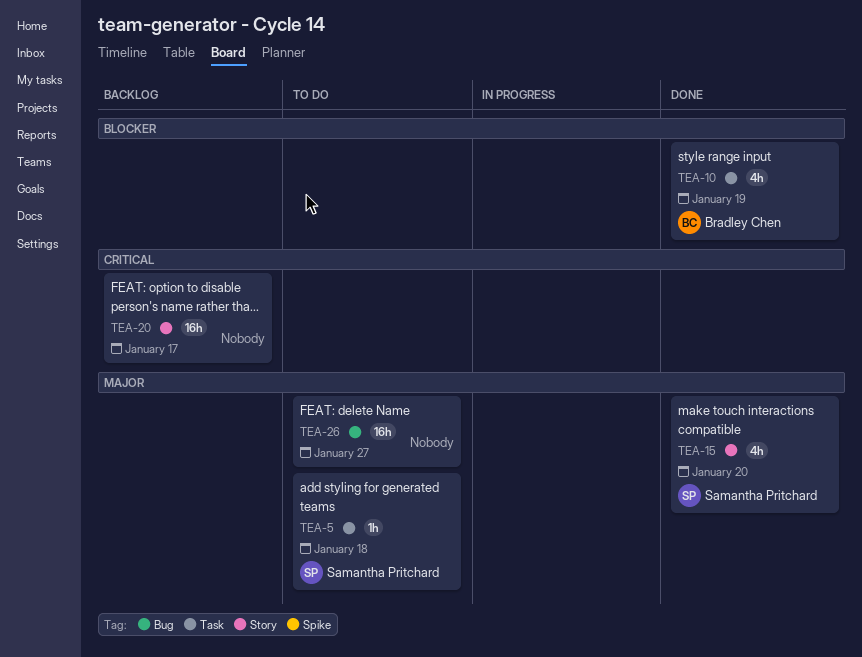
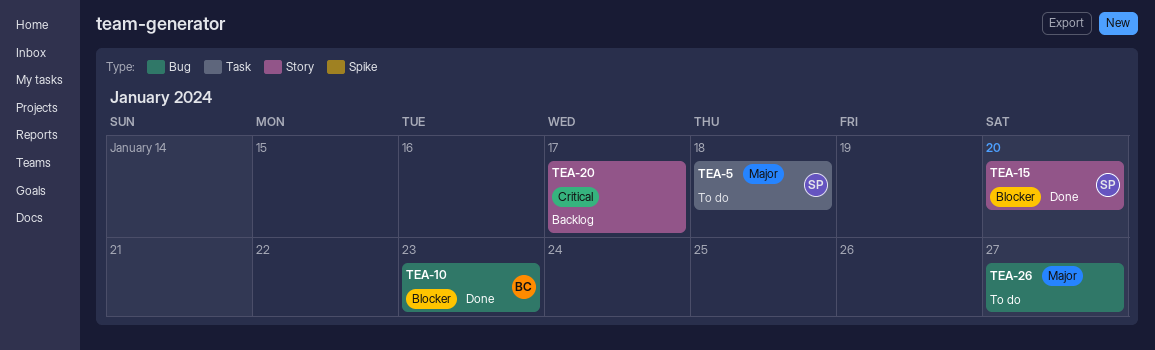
TEA-10, label: Task -> Bug
TEA-10, due: Jan 19 -> Jan 23
TEA-15, priority: Major -> Blocker

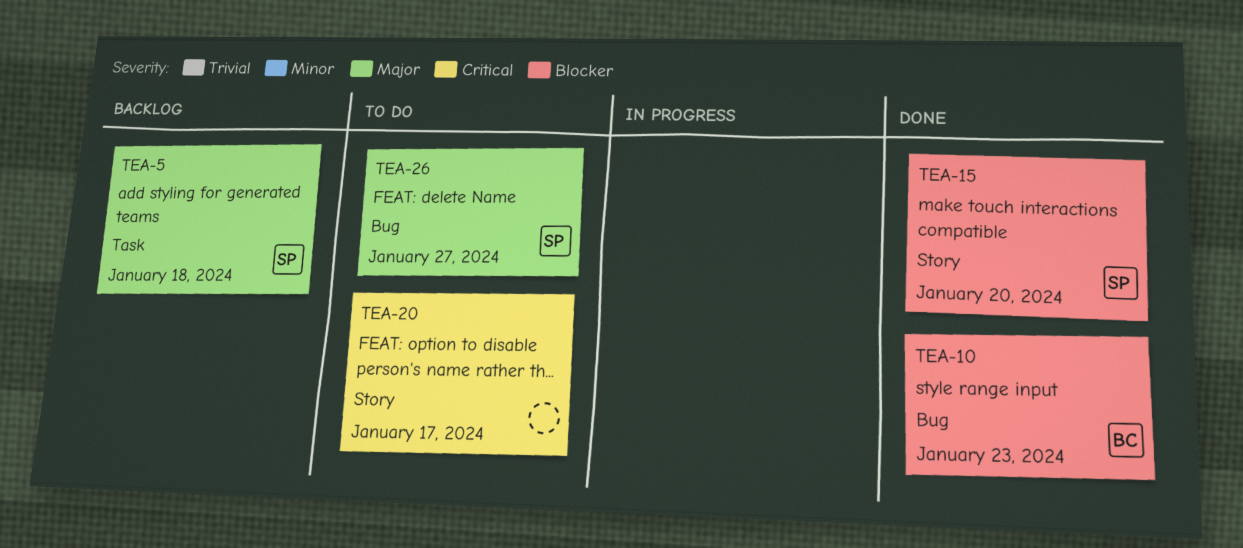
TEA-5, status: To do -> Backlog
TEA-20, status: Backlog -> To do
TEA-26, owner: none -> SP

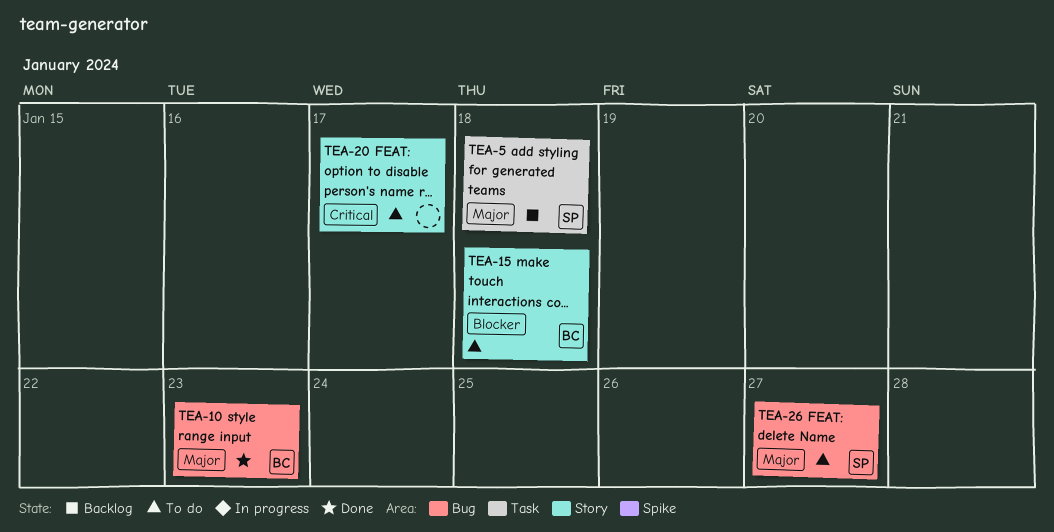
TEA-10, priority: Blocker -> Major
TEA-15, status: Done -> To do
TEA-15, owner: SP -> BC
TEA-15, due: Jan 20 -> Jan 18

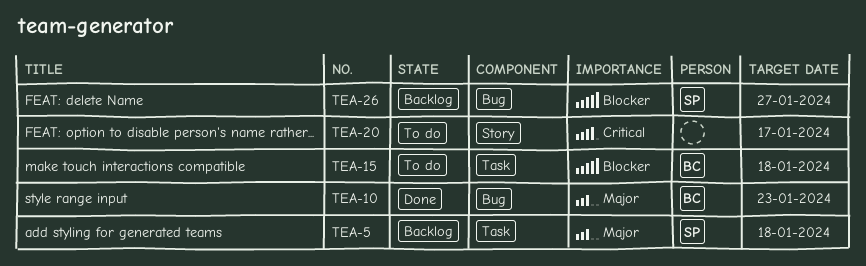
TEA-15, label: Story -> Task
TEA-26, status: To do -> Backlog
TEA-26, priority: Major -> Blocker

